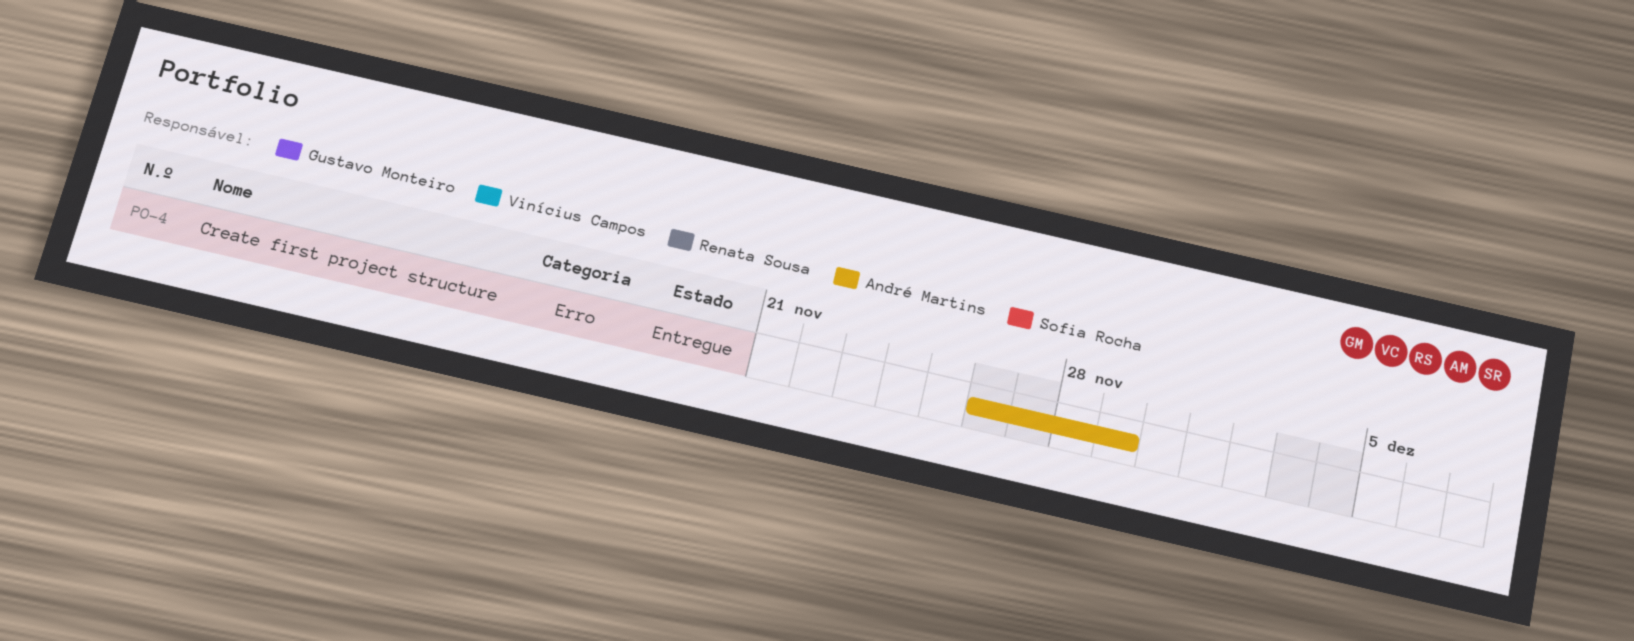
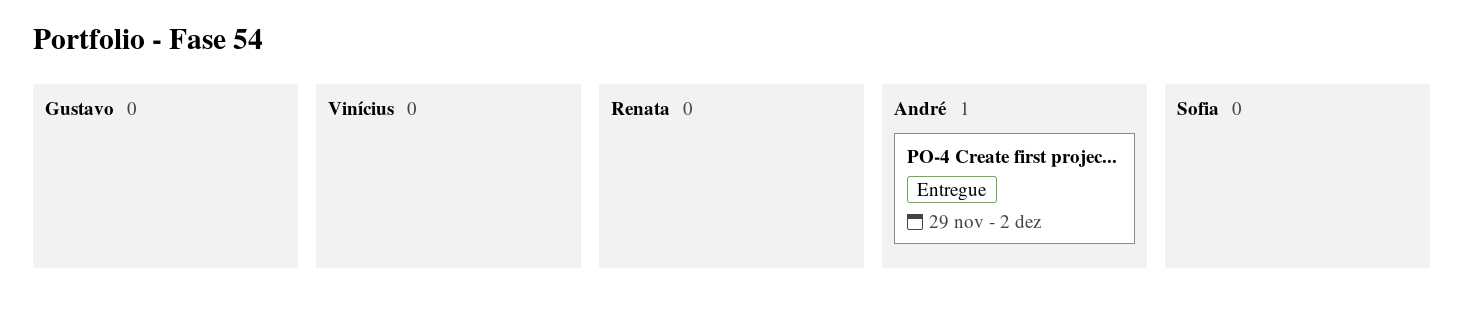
PO-4, start: Nov 26 -> Nov 29
PO-4, due: Nov 29 -> Dec 2

